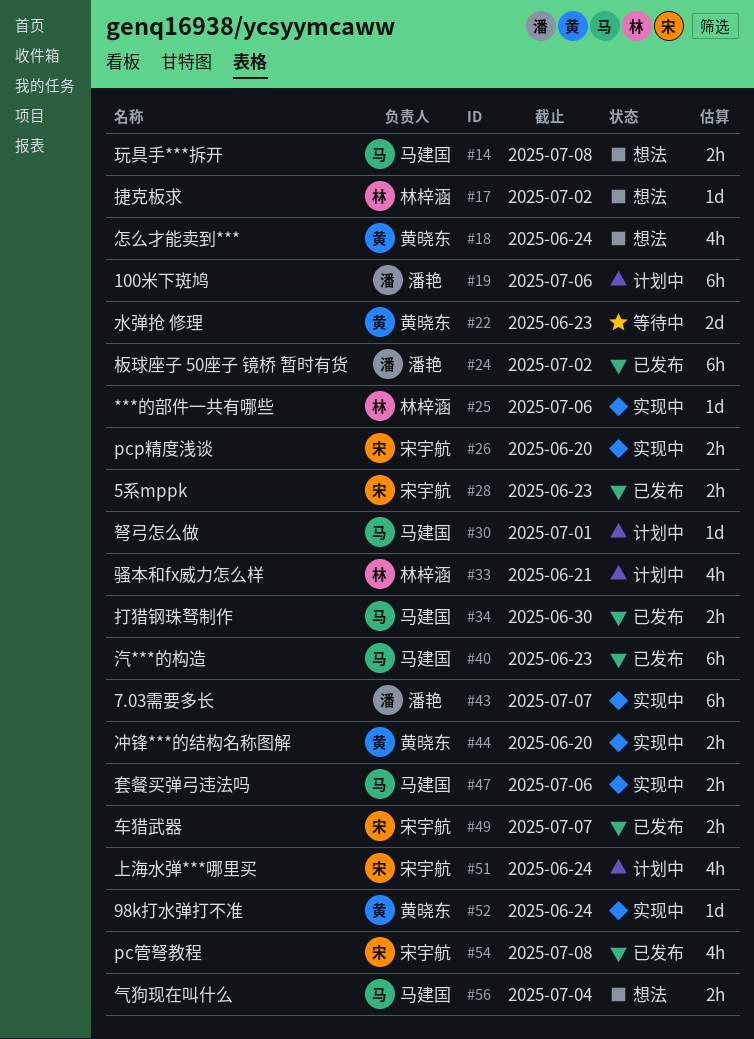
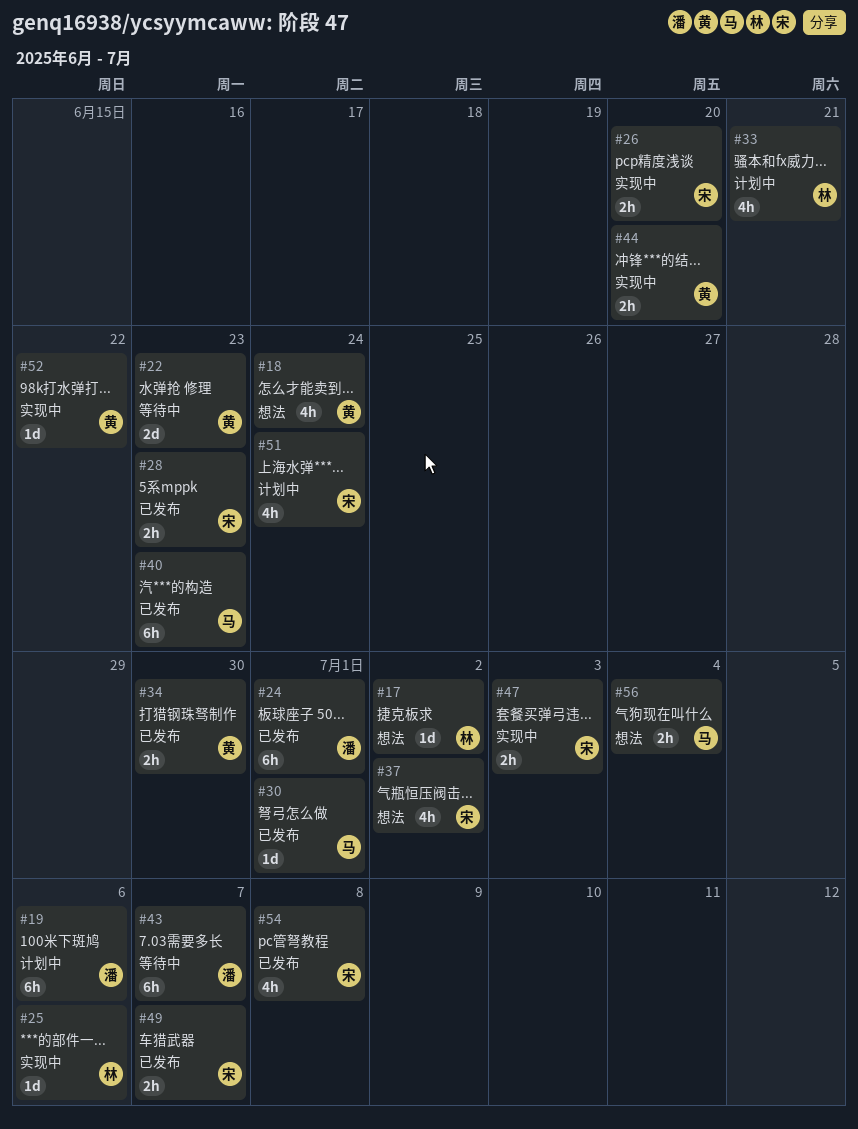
#14: present -> none
#24, due: Jul 2 -> Jul 1
#30, status: 计划中 -> 已发布
#34, owner: 马建国 -> 黄晓东
#37: none -> present
#43, status: 实现中 -> 等待中
#47, owner: 马建国 -> 宋宇航
#47, due: Jul 6 -> Jul 3
#52, due: Jun 24 -> Jun 22

